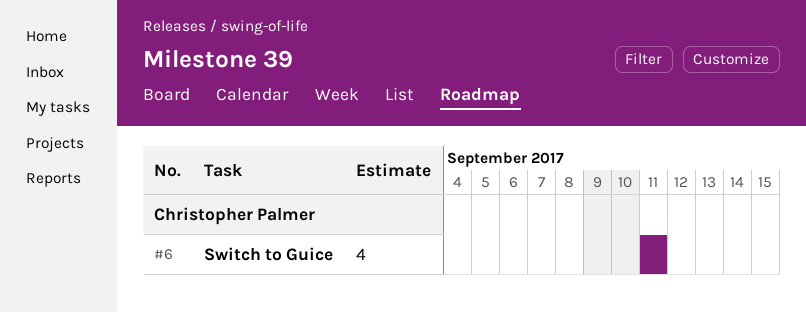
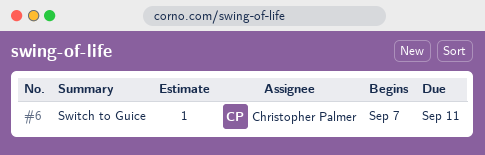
#6, estimate: 4 -> 1
#6, start: Sep 11 -> Sep 7

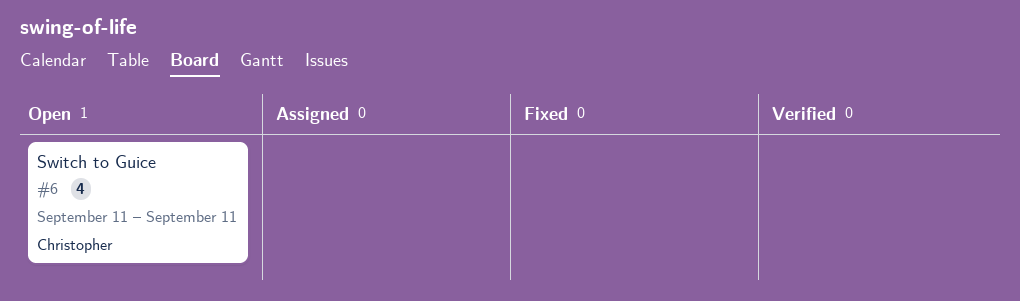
#6, estimate: 1 -> 4
#6, start: Sep 7 -> Sep 11

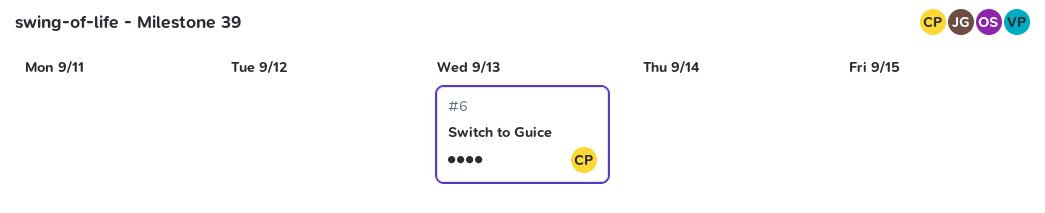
#6, due: Sep 11 -> Sep 13

